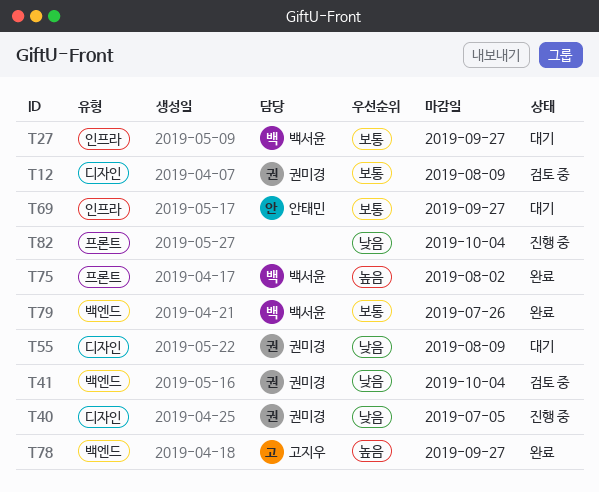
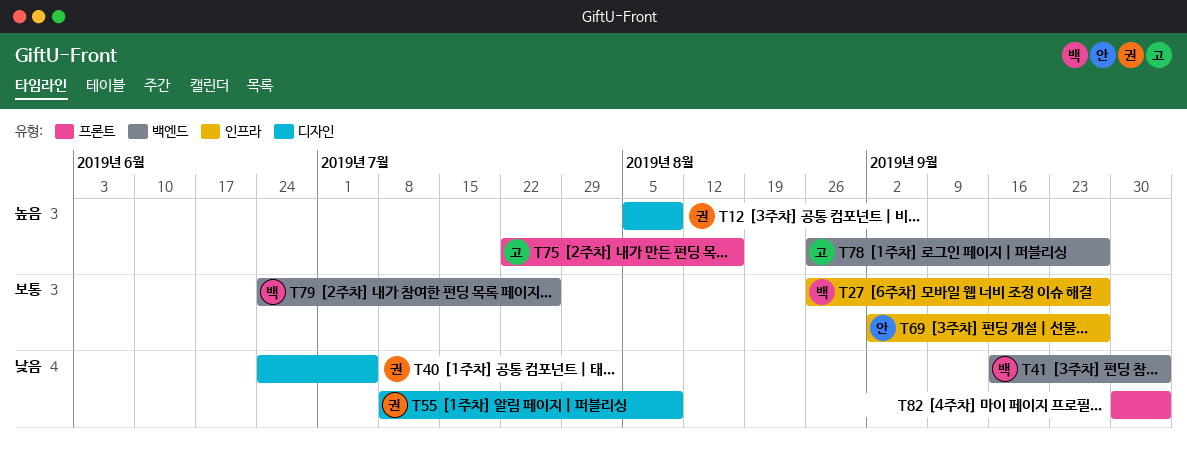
T12, priority: 보통 -> 높음
T41, owner: 권미경 -> 백서윤
T75, owner: 백서윤 -> 고지우
T75, due: Aug 2 -> Aug 16

